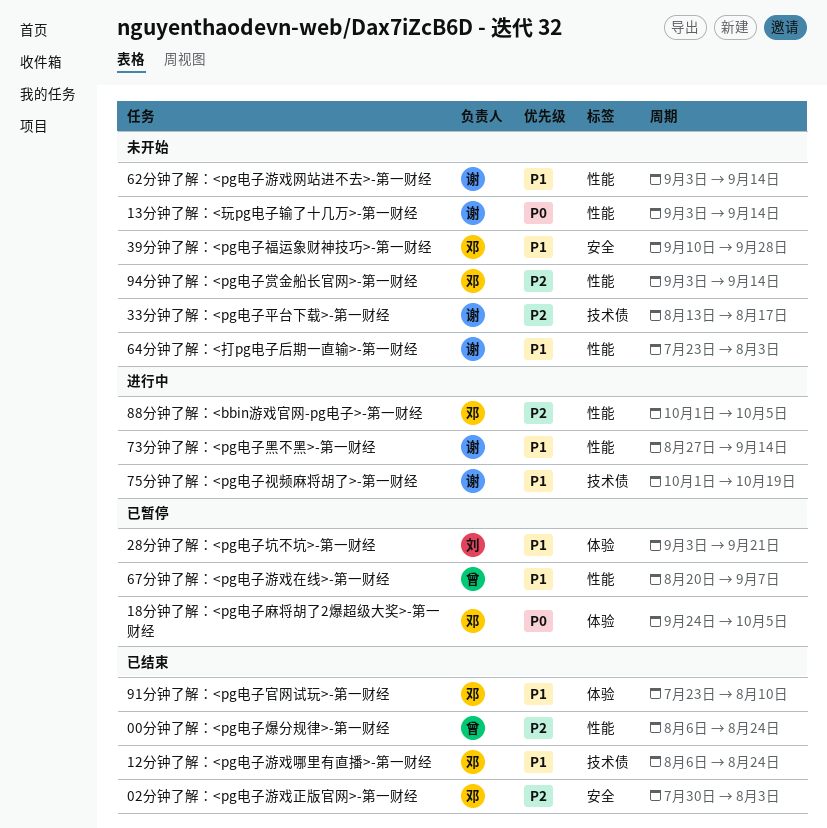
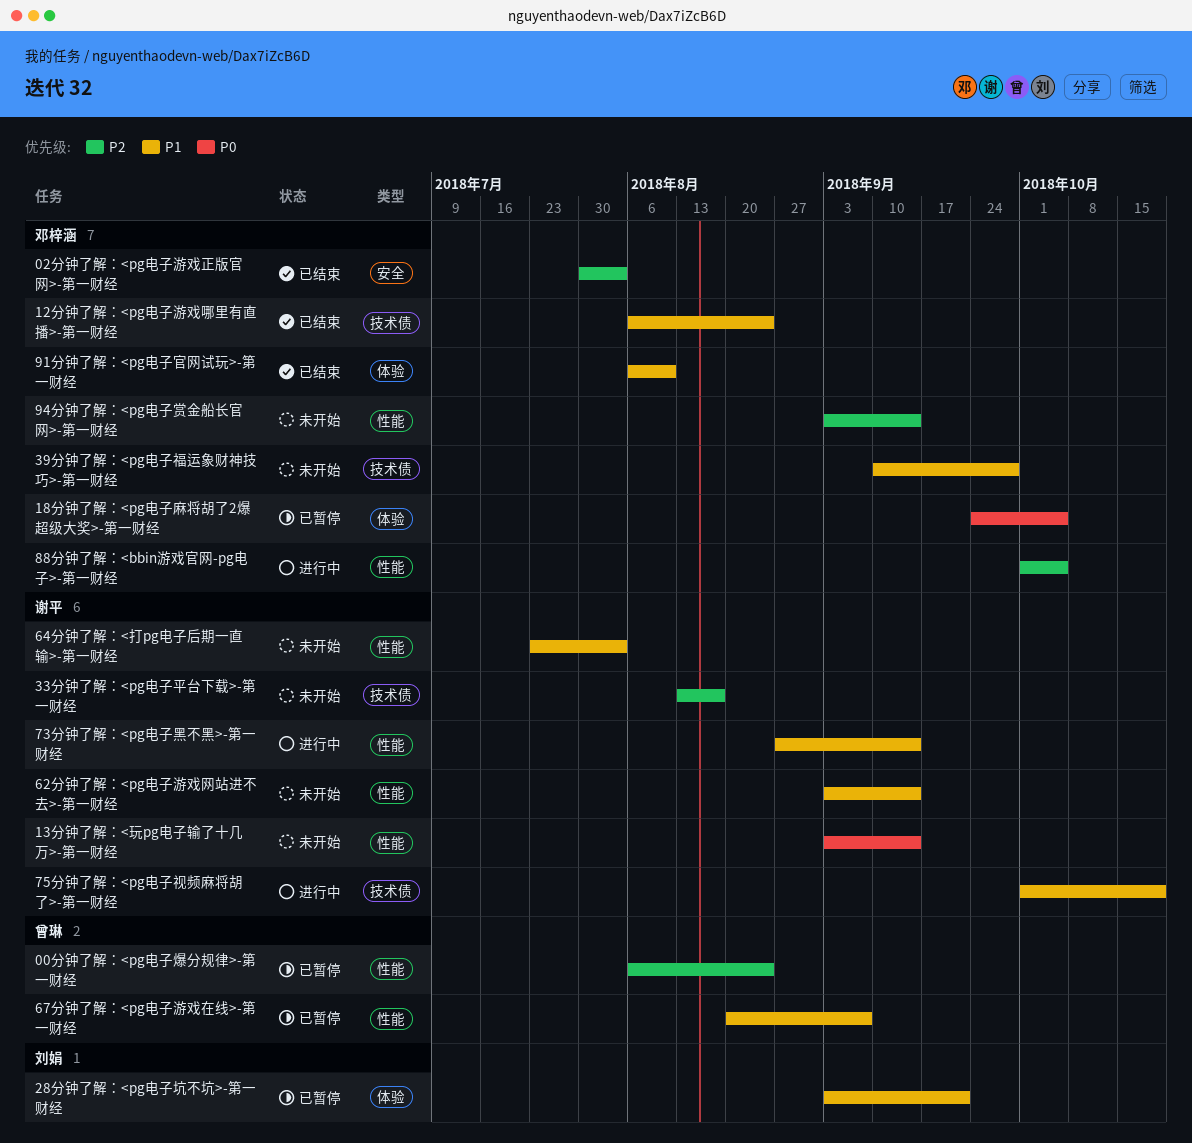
00分钟了解：<pg电子爆分规律>-第一财经, status: 已结束 -> 已暂停
39分钟了解：<pg电子福运象财神技巧>-第一财经, label: 安全 -> 技术债
91分钟了解：<pg电子官网试玩>-第一财经, start: Jul 23 -> Aug 6

